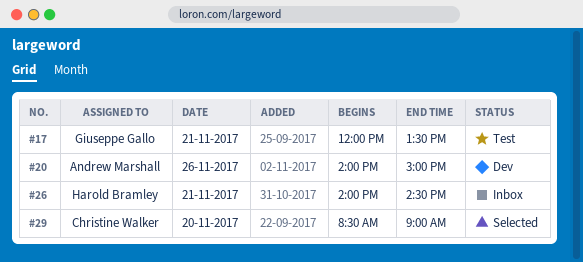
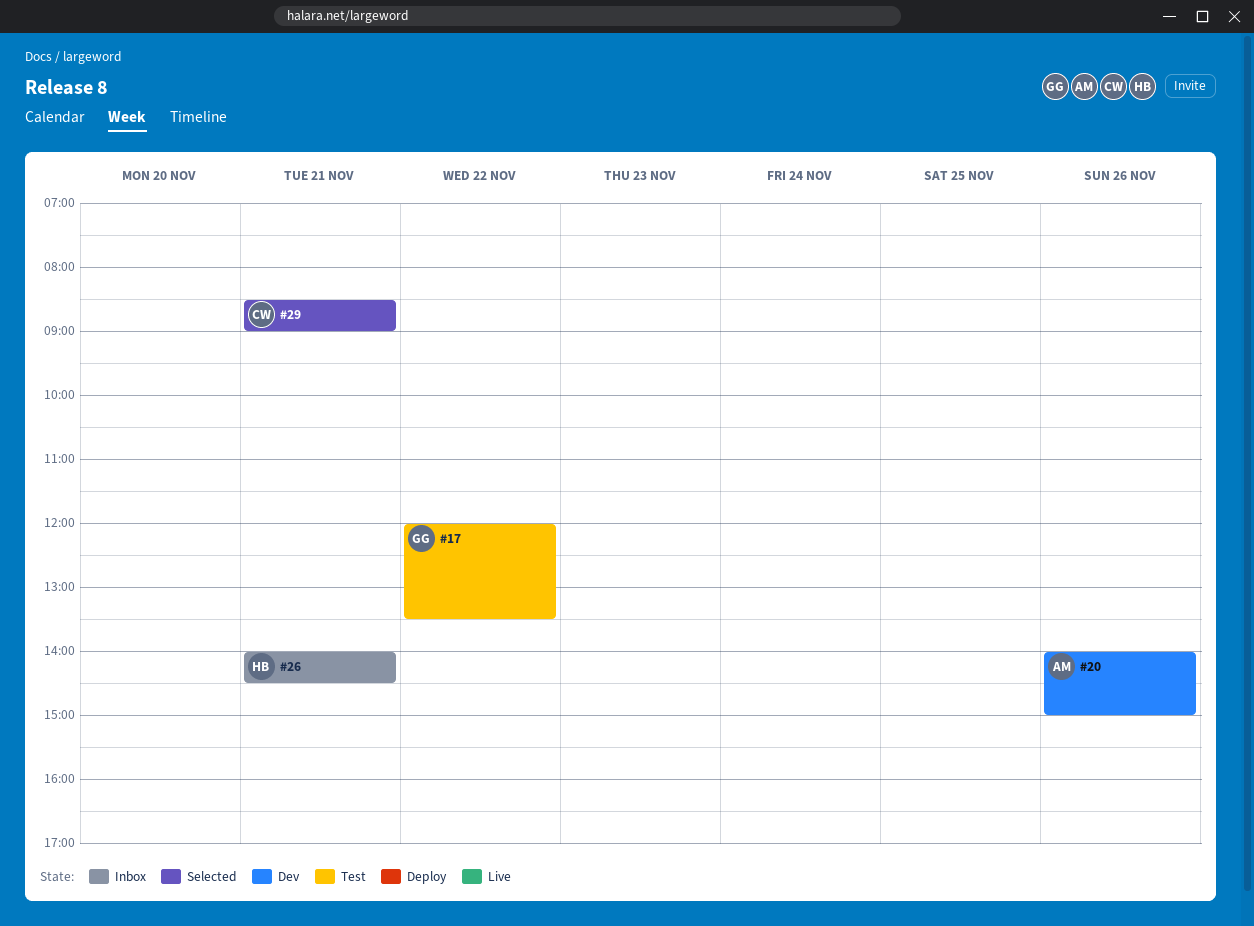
#17, day: Nov 21 -> Nov 22
#29, day: Nov 20 -> Nov 21

